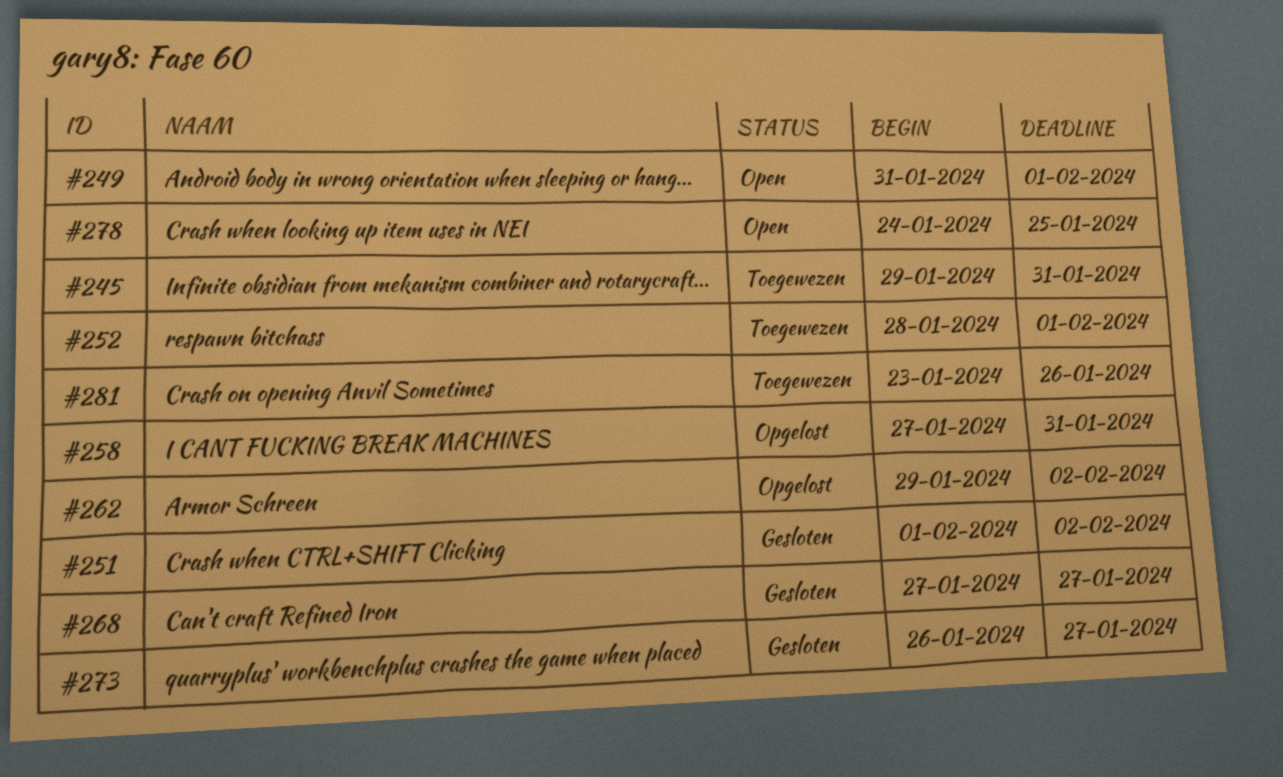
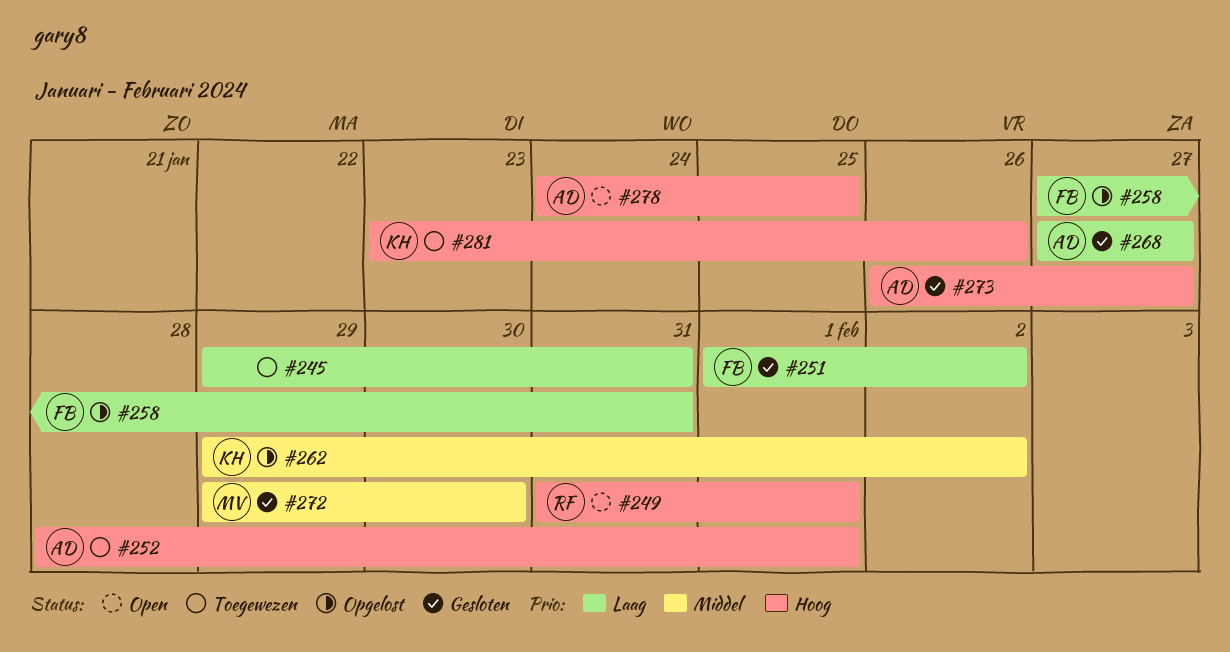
#272: none -> present

